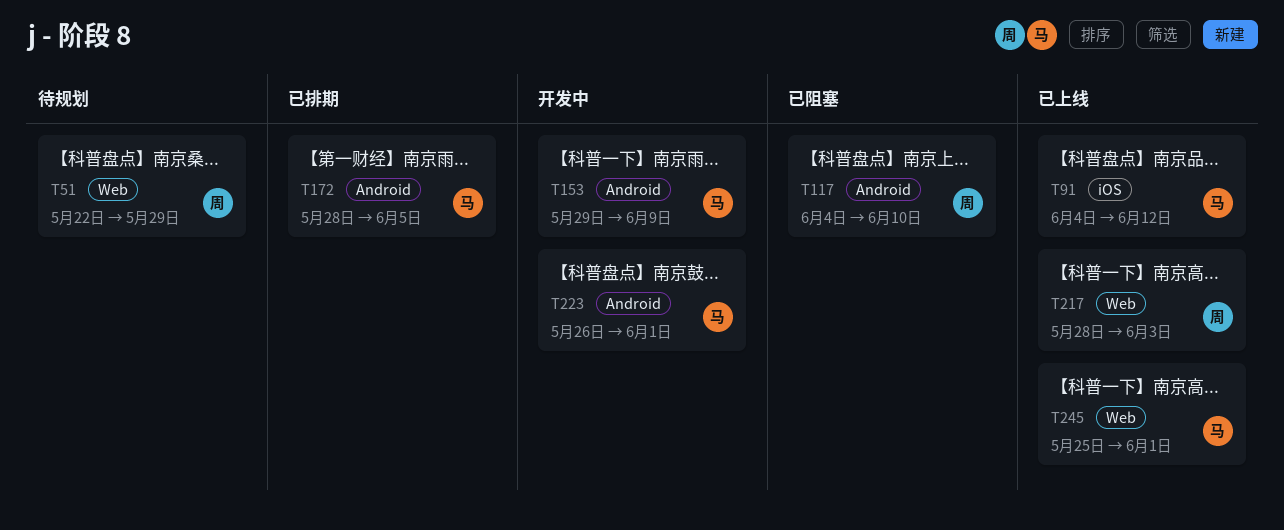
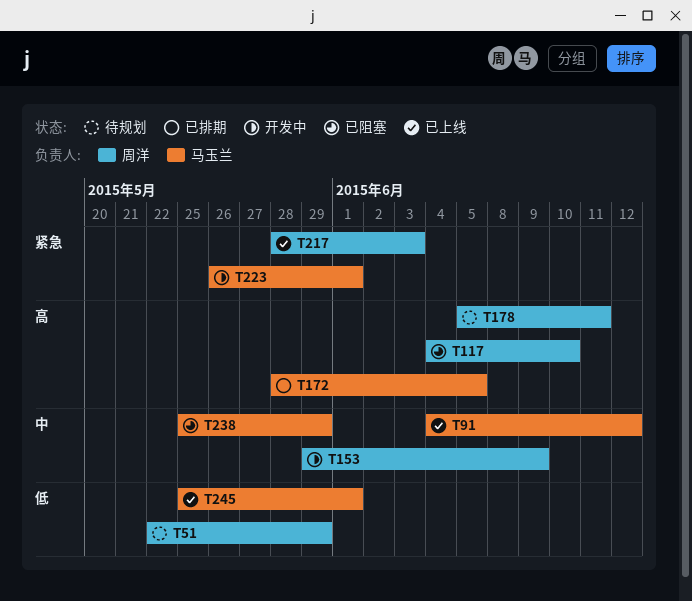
T153, owner: 马玉兰 -> 周洋
T178: none -> present
T238: none -> present

